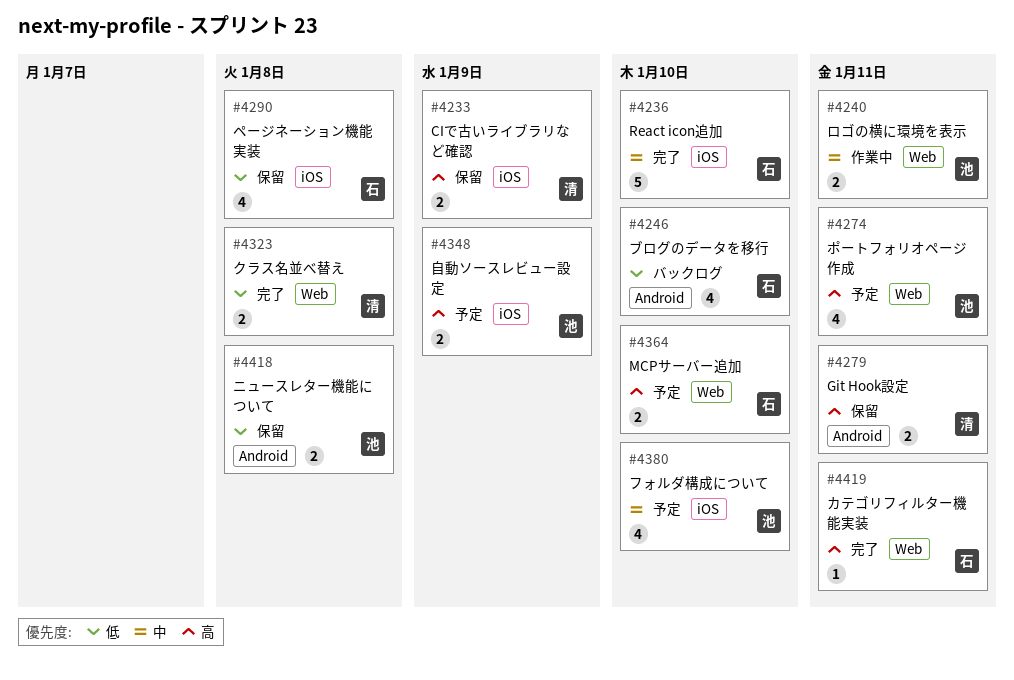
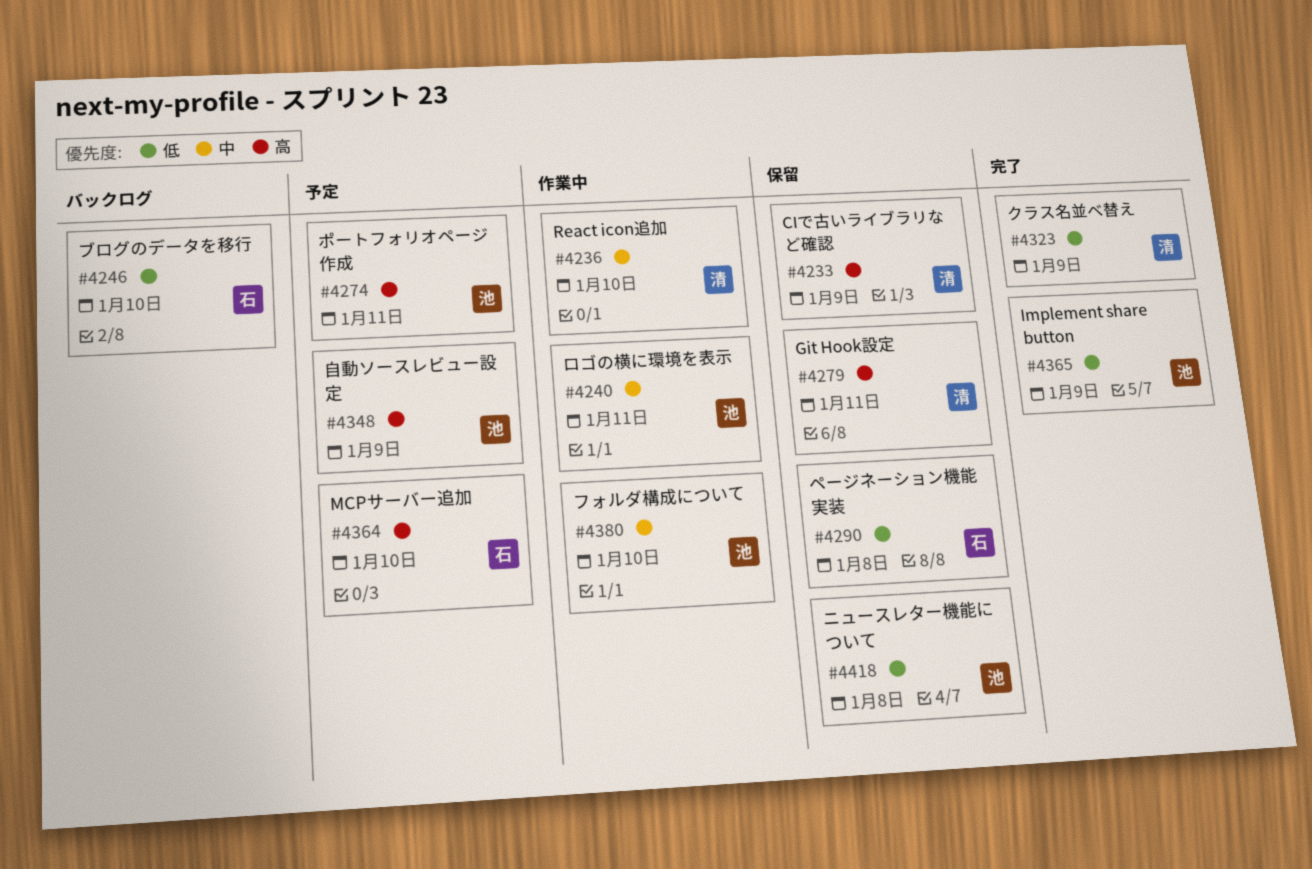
#4236, status: 完了 -> 作業中
#4236, owner: 石 -> 清
#4323, due: Jan 8 -> Jan 9
#4365: none -> present
#4380, status: 予定 -> 作業中
#4419: present -> none

